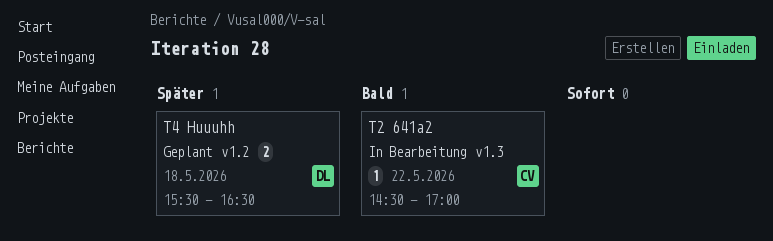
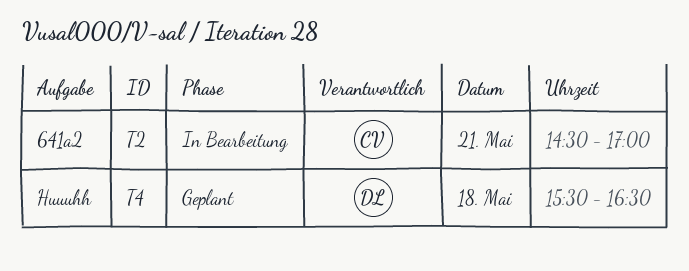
T2, day: May 22 -> May 21

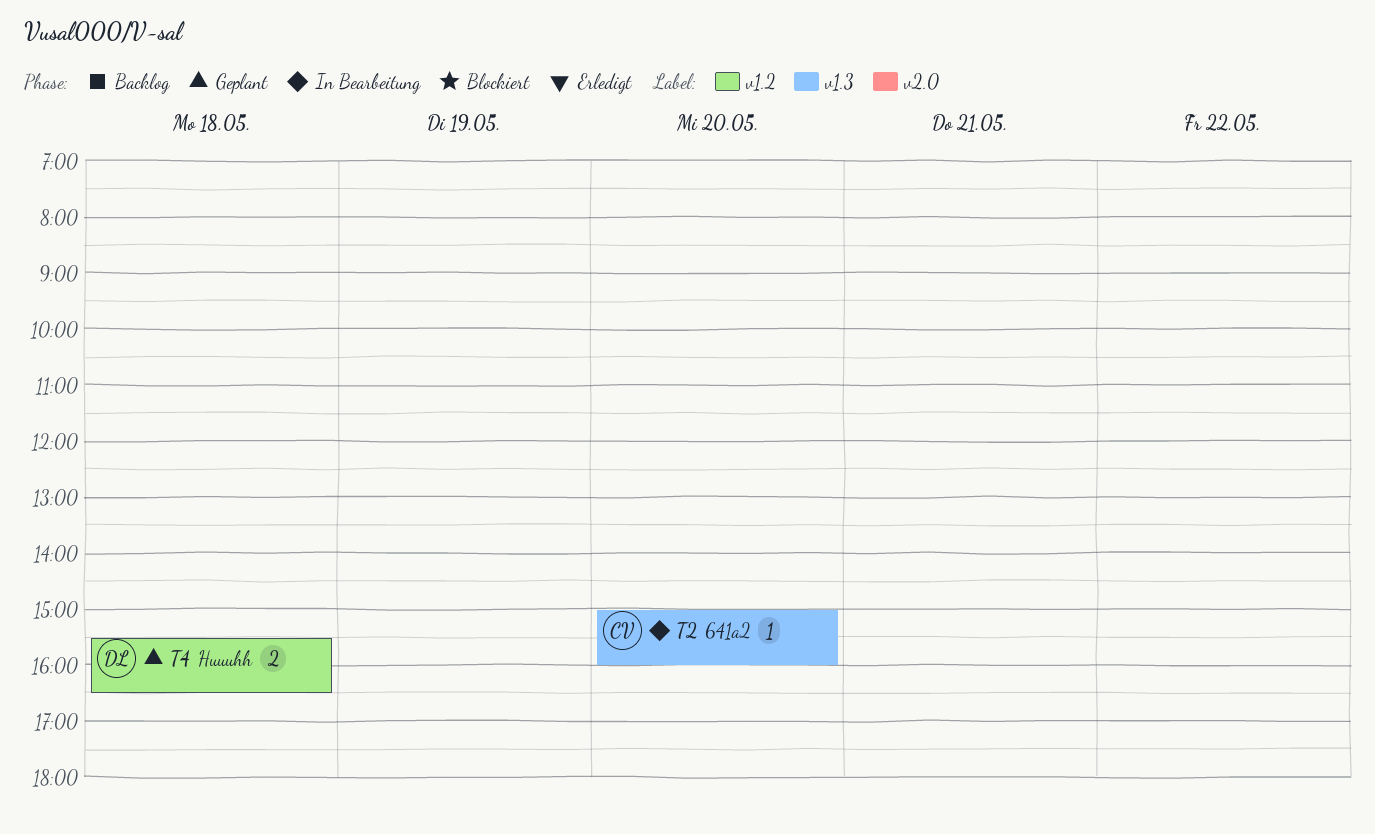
T2, day: May 21 -> May 20
T2, begins: 14:30 -> 15:00
T2, ends: 17:00 -> 16:00

